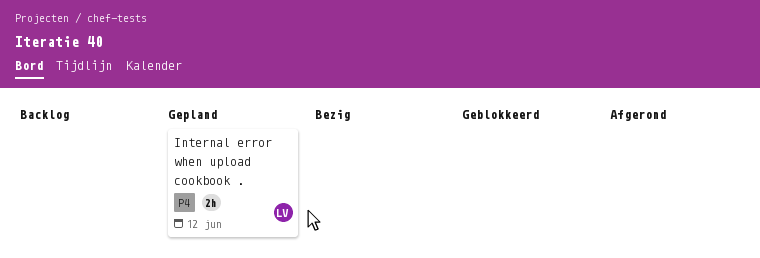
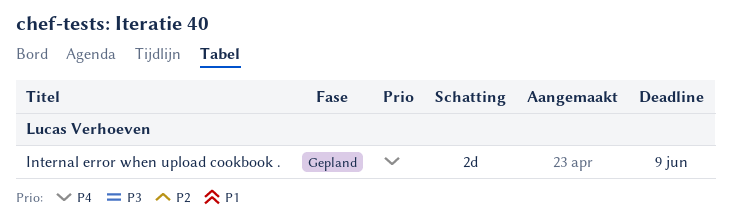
Internal error when upload cookbook ., estimate: 2h -> 2d
Internal error when upload cookbook ., due: Jun 12 -> Jun 9

